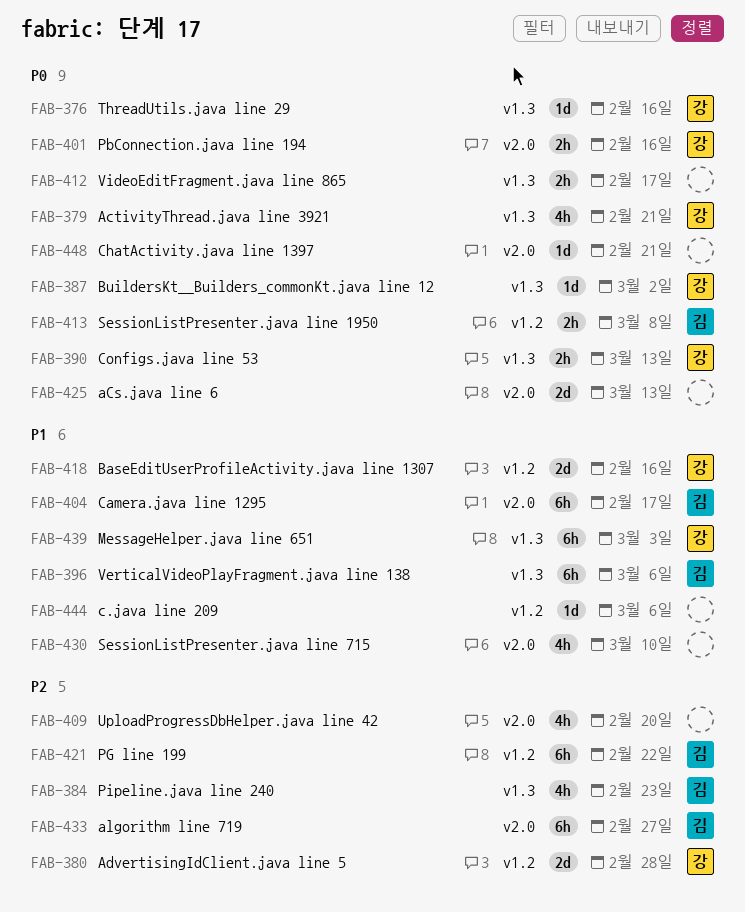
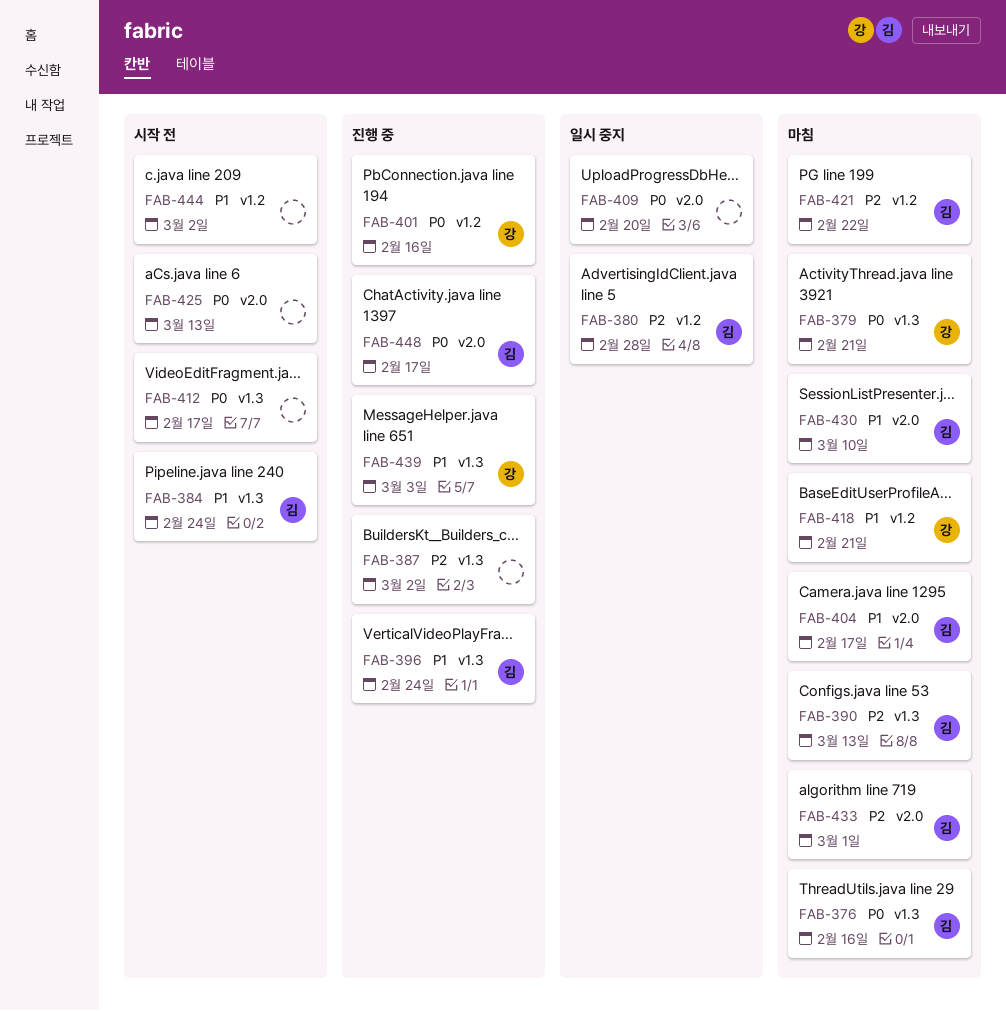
FAB-376, owner: 강 -> 김
FAB-380, owner: 강 -> 김
FAB-384, priority: P2 -> P1
FAB-384, due: Feb 23 -> Feb 24
FAB-387, owner: 강 -> none
FAB-387, priority: P0 -> P2
FAB-390, owner: 강 -> 김
FAB-390, priority: P0 -> P2
FAB-396, due: Mar 6 -> Feb 24
FAB-401, label: v2.0 -> v1.2
FAB-409, priority: P2 -> P0
FAB-413: present -> none
FAB-418, due: Feb 16 -> Feb 21
FAB-430, owner: none -> 김
FAB-433, due: Feb 27 -> Mar 1
FAB-444, due: Mar 6 -> Mar 2
FAB-448, owner: none -> 김
FAB-448, due: Feb 21 -> Feb 17

